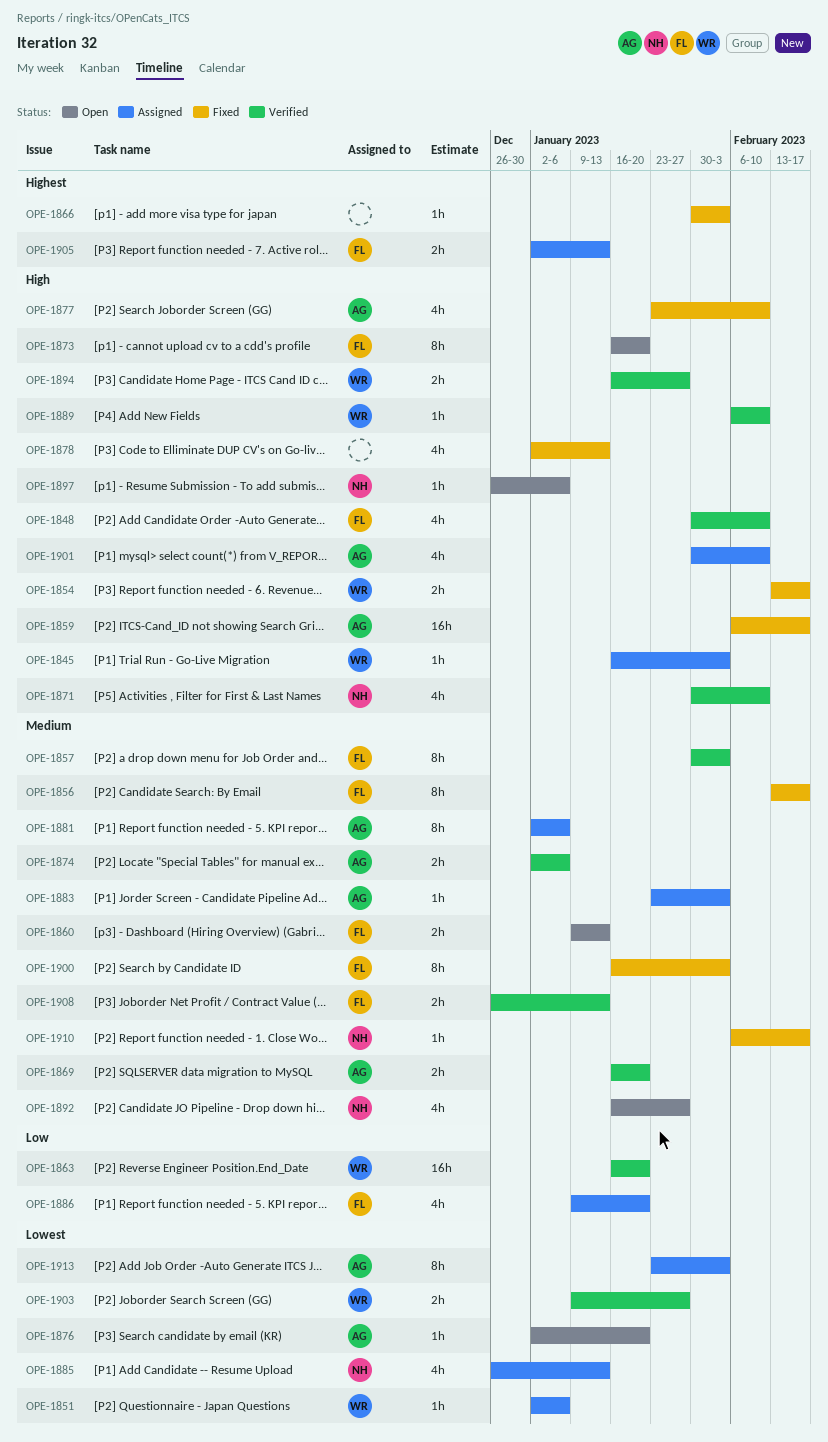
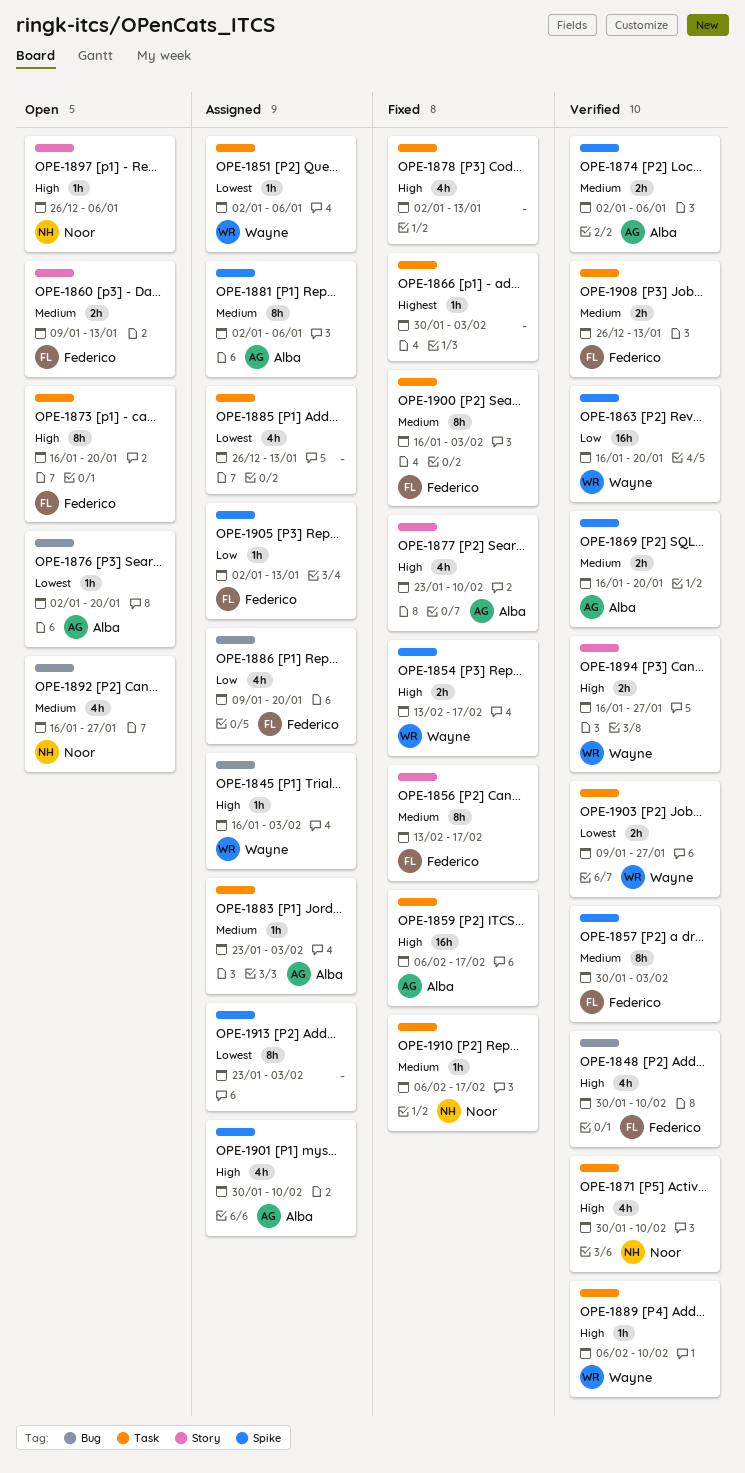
OPE-1885, owner: Noor -> none
OPE-1905, priority: Highest -> Low
OPE-1905, estimate: 2h -> 1h
OPE-1913, owner: Alba -> none

